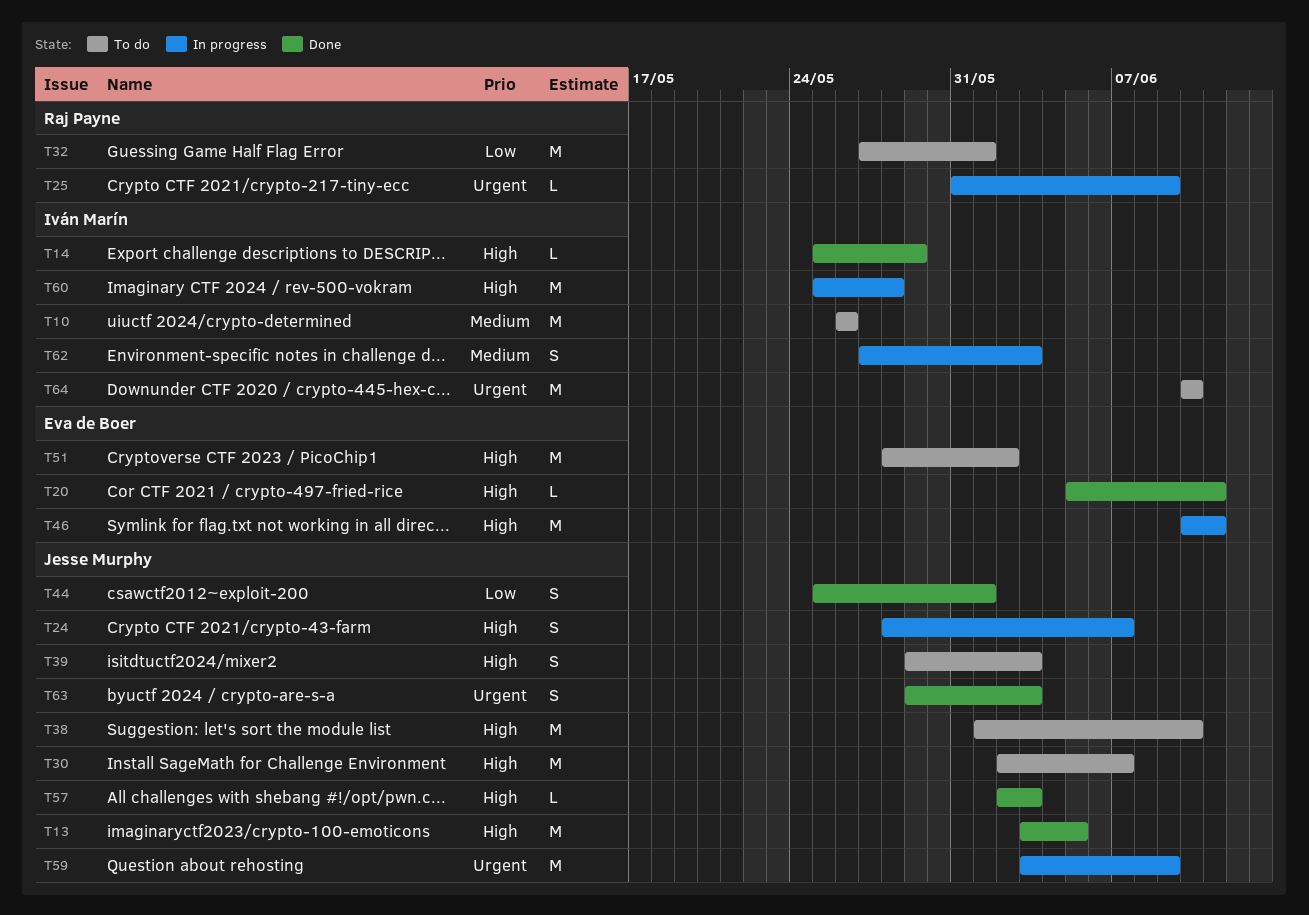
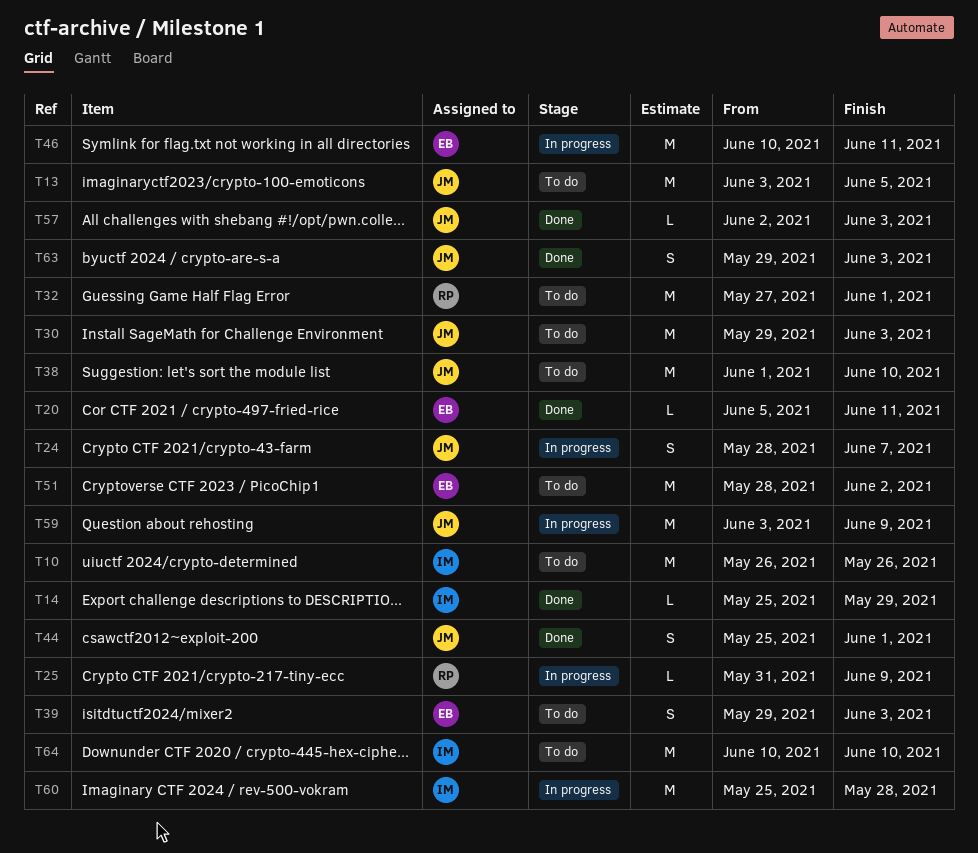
T13, status: Done -> To do
T30, start: Jun 2 -> May 29
T30, due: Jun 7 -> Jun 3
T39, owner: Jesse Murphy -> Eva de Boer
T62: present -> none

